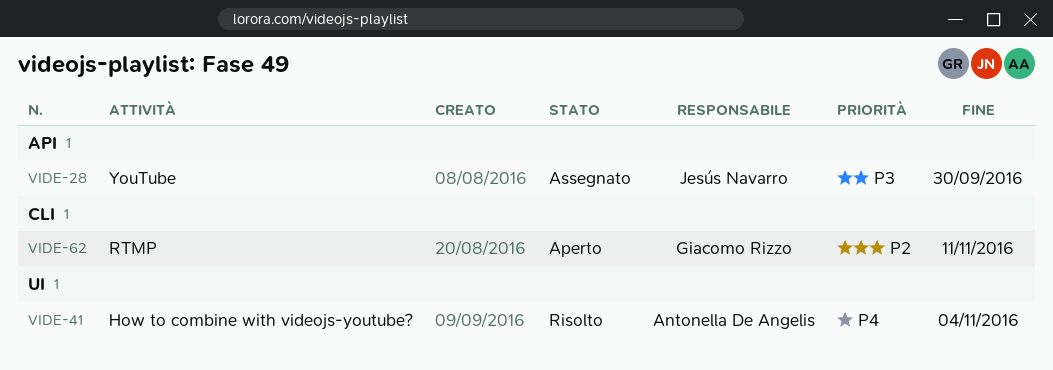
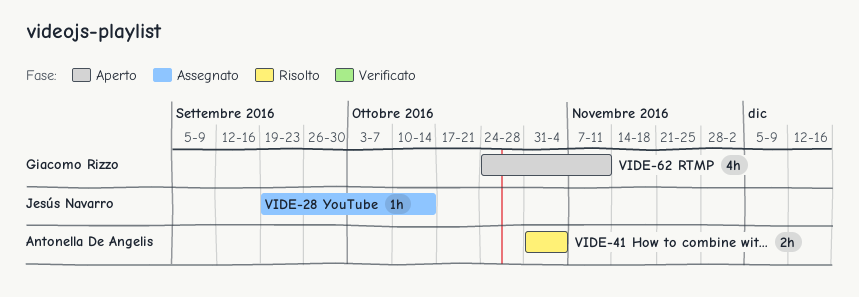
VIDE-28, due: Sep 30 -> Oct 14

